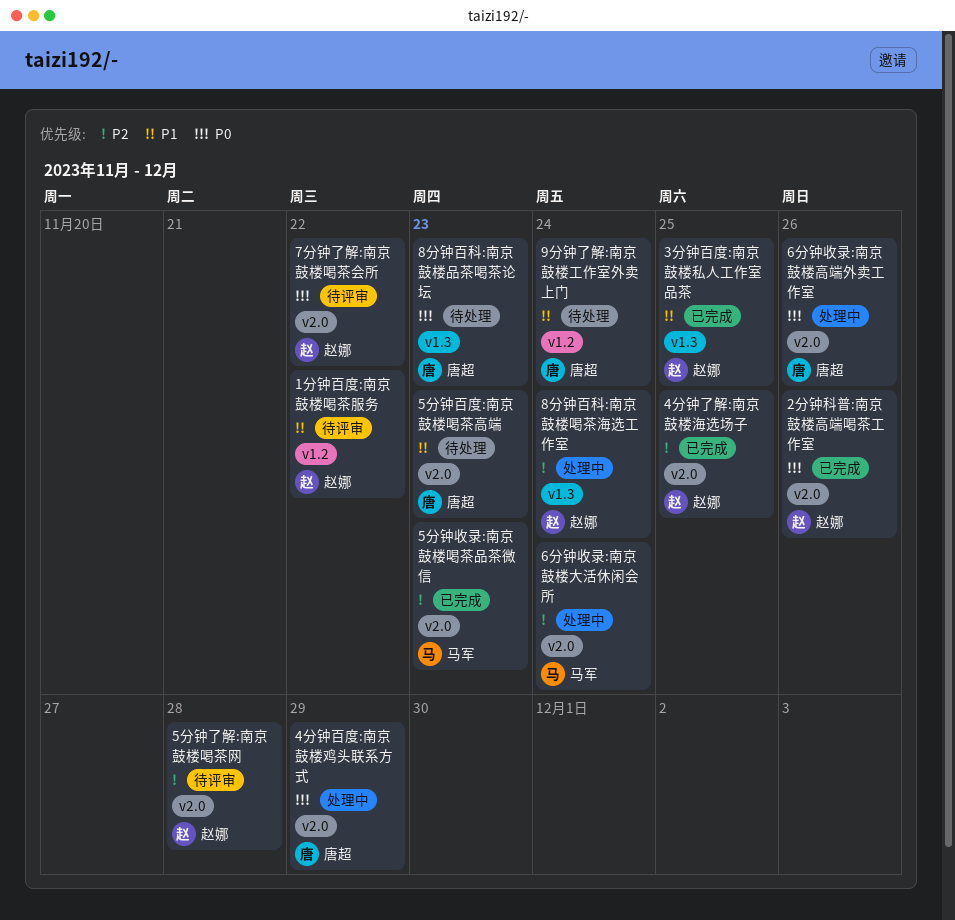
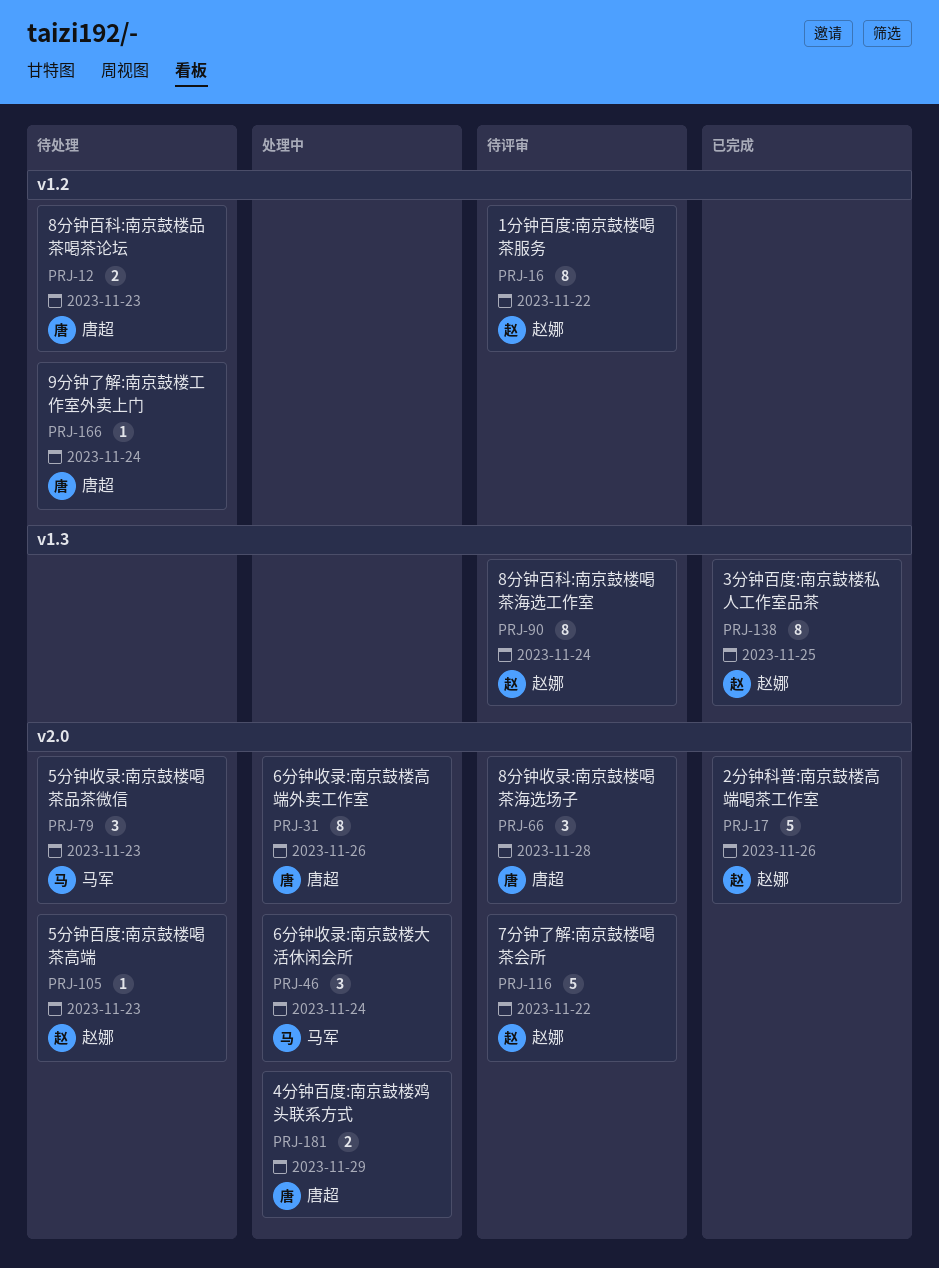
4分钟了解:南京鼓楼海选场子: present -> none
5分钟了解:南京鼓楼喝茶网: present -> none
5分钟收录:南京鼓楼喝茶品茶微信, status: 已完成 -> 待处理
5分钟百度:南京鼓楼喝茶高端, owner: 唐超 -> 赵娜
8分钟收录:南京鼓楼喝茶海选场子: none -> present
8分钟百科:南京鼓楼品茶喝茶论坛, label: v1.3 -> v1.2
8分钟百科:南京鼓楼喝茶海选工作室, status: 处理中 -> 待评审

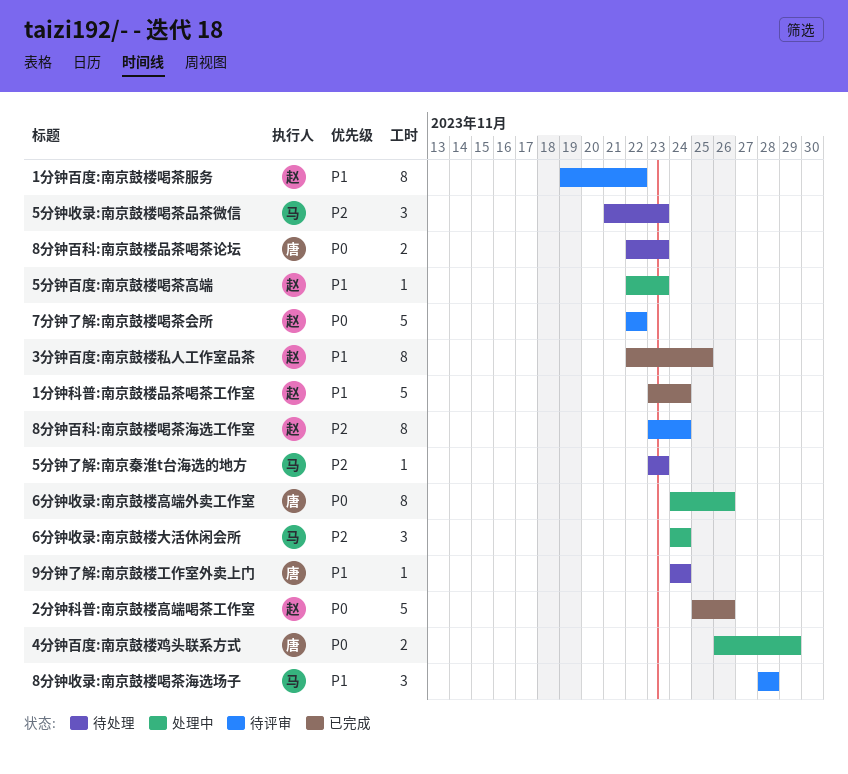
1分钟科普:南京鼓楼品茶喝茶工作室: none -> present
5分钟了解:南京秦淮t台海选的地方: none -> present
5分钟百度:南京鼓楼喝茶高端, status: 待处理 -> 处理中
8分钟收录:南京鼓楼喝茶海选场子, owner: 唐超 -> 马军

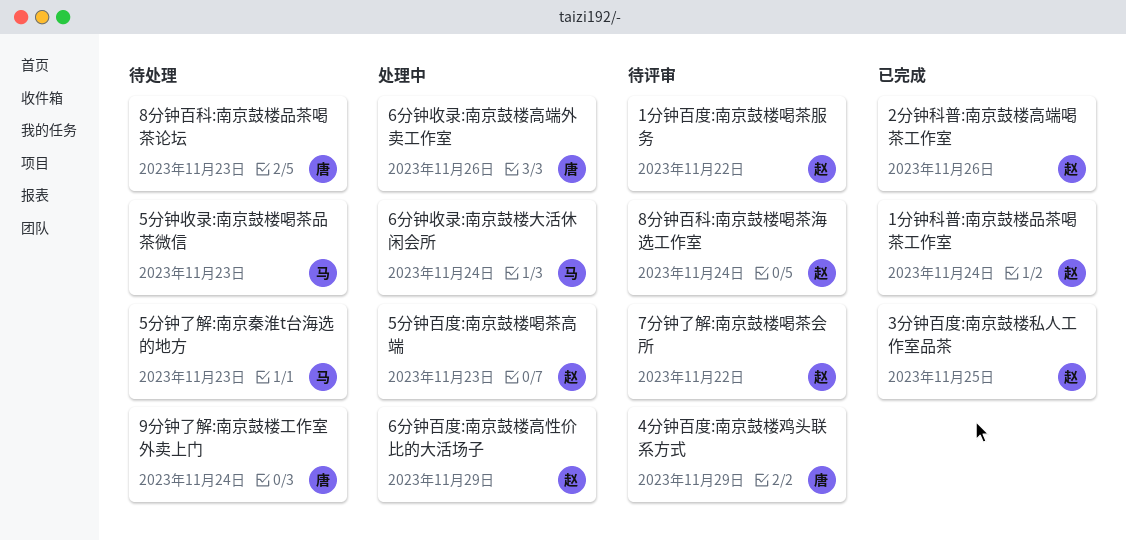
4分钟百度:南京鼓楼鸡头联系方式, status: 处理中 -> 待评审
6分钟百度:南京鼓楼高性价比的大活场子: none -> present
8分钟收录:南京鼓楼喝茶海选场子: present -> none

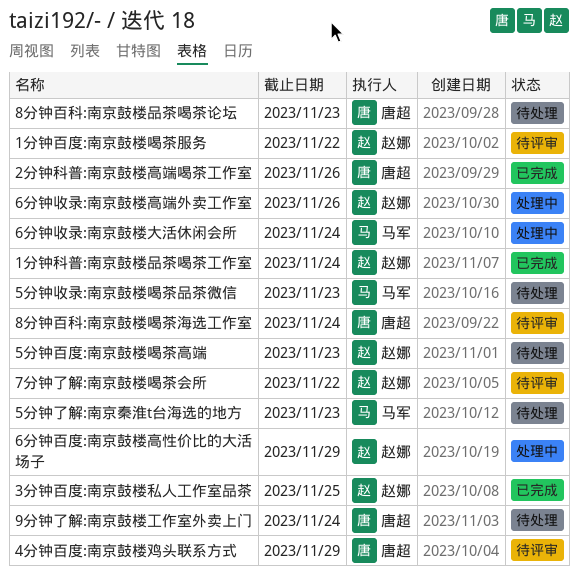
2分钟科普:南京鼓楼高端喝茶工作室, owner: 赵娜 -> 唐超
5分钟百度:南京鼓楼喝茶高端, status: 处理中 -> 待处理
6分钟收录:南京鼓楼高端外卖工作室, owner: 唐超 -> 赵娜
8分钟百科:南京鼓楼喝茶海选工作室, owner: 赵娜 -> 唐超

